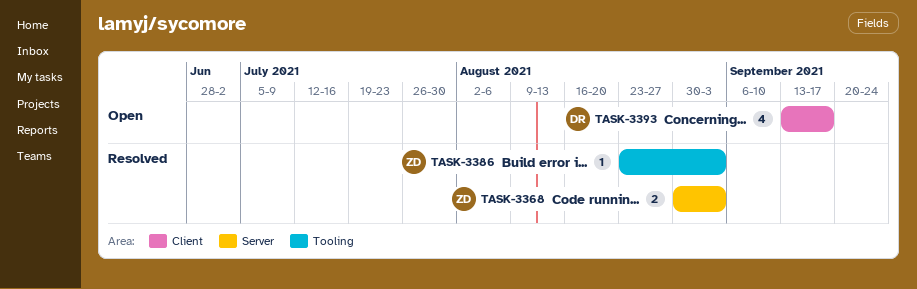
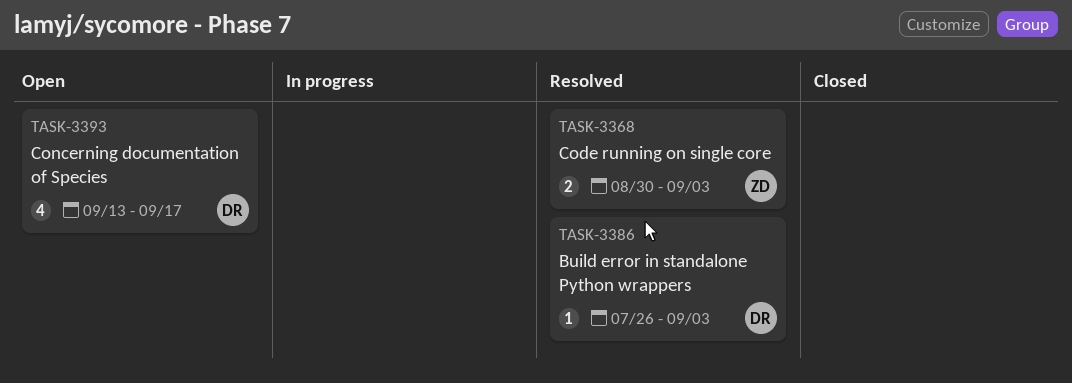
TASK-3386, owner: ZD -> DR
TASK-3386, start: Aug 23 -> Jul 26

